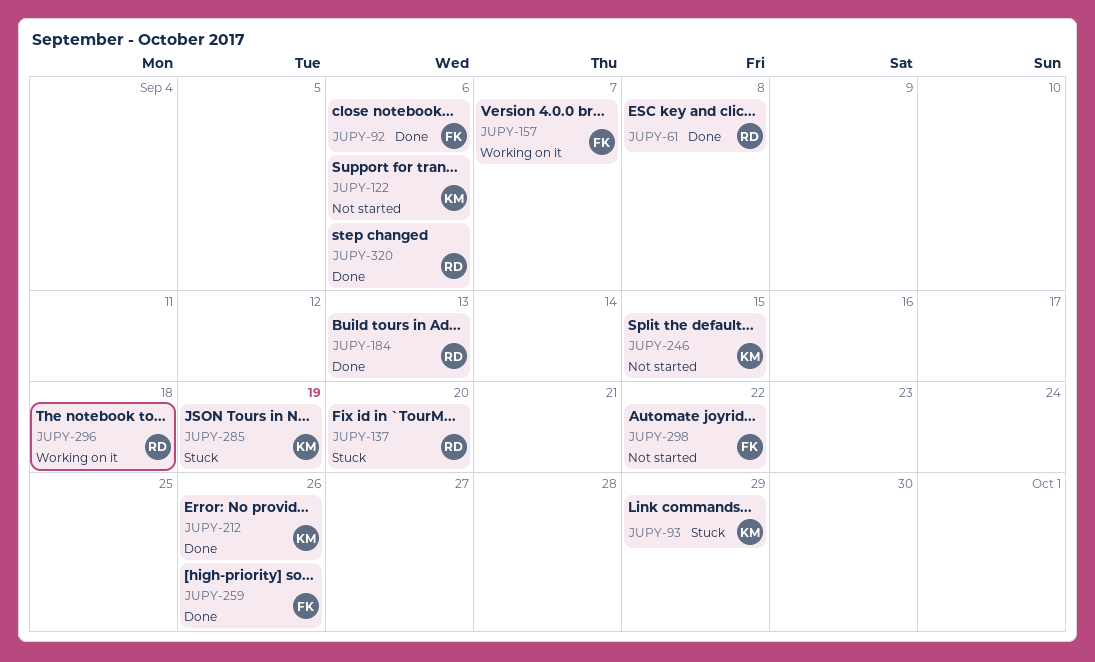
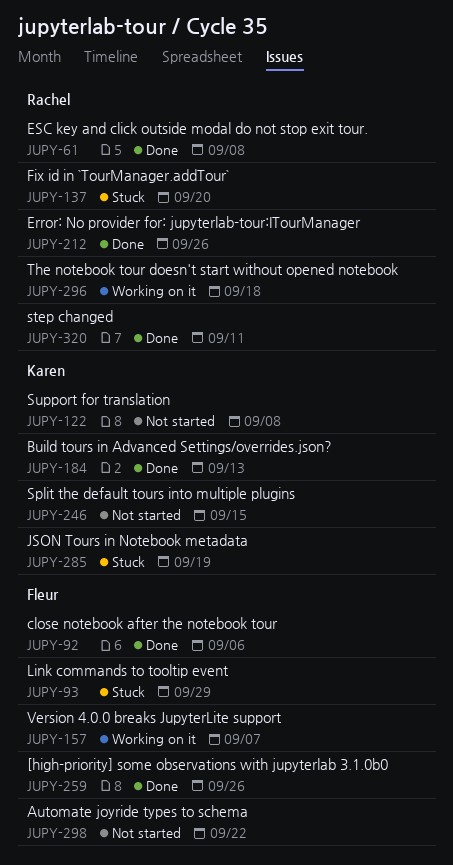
JUPY-93, owner: Karen -> Fleur
JUPY-122, due: Sep 6 -> Sep 8
JUPY-184, owner: Rachel -> Karen
JUPY-212, owner: Karen -> Rachel
JUPY-320, due: Sep 6 -> Sep 11

